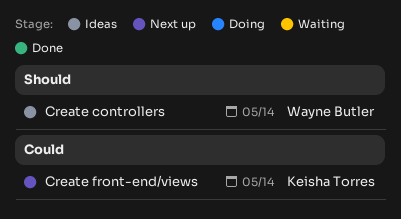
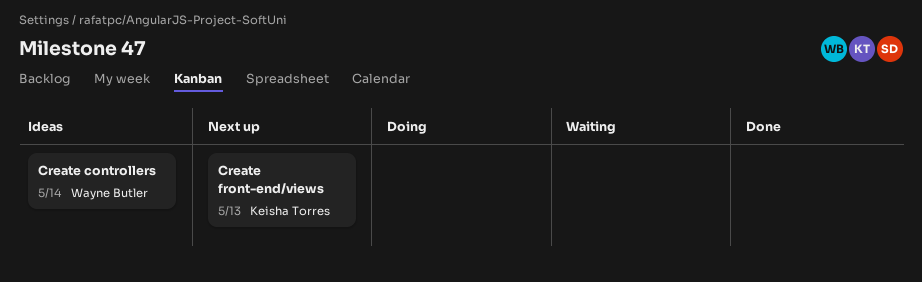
Create front-end/views, due: May 14 -> May 13

